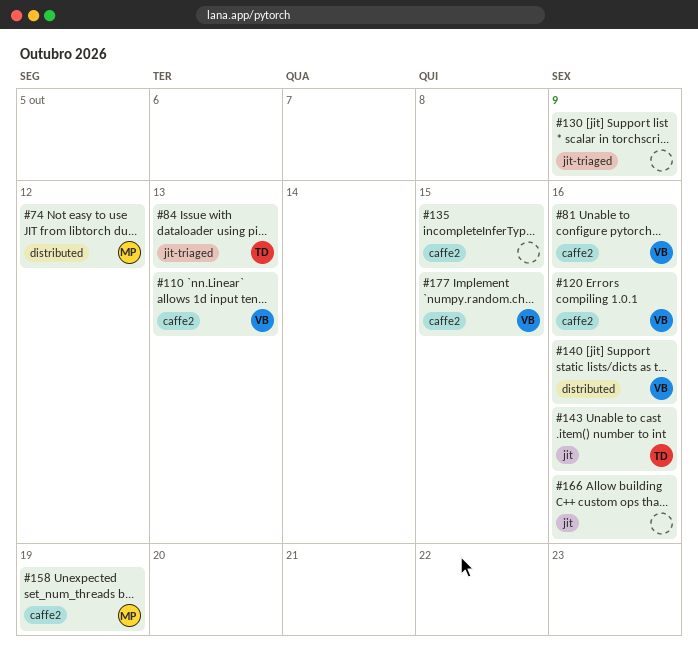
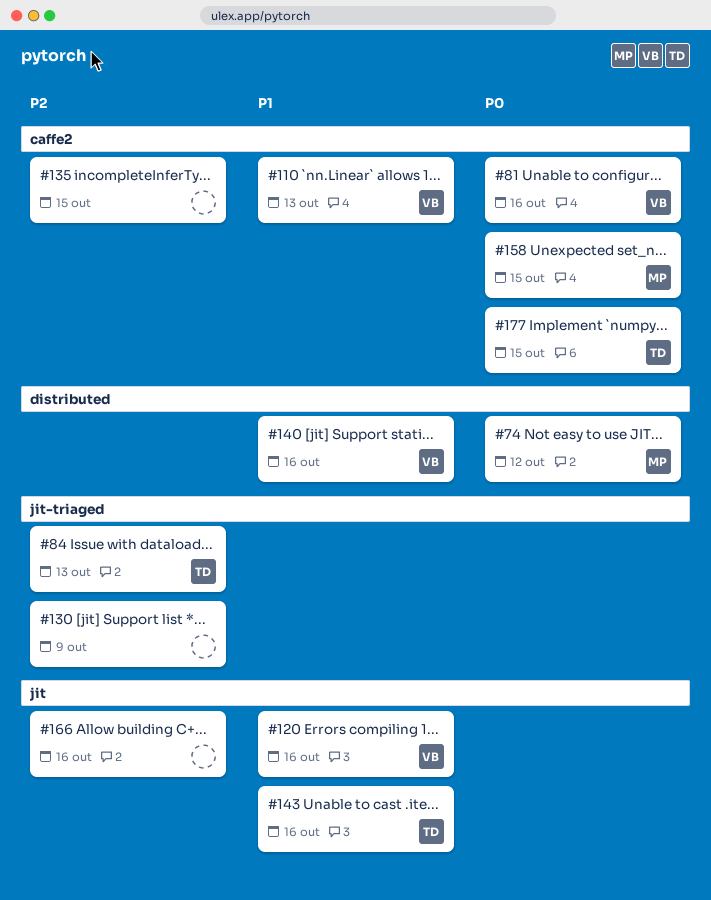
#120, label: caffe2 -> jit
#158, due: Oct 19 -> Oct 15
#177, owner: VB -> TD

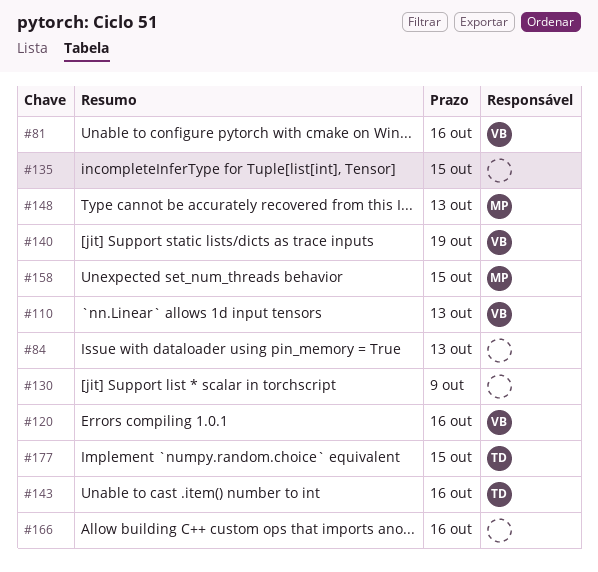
#74: present -> none
#84, owner: TD -> none
#140, due: Oct 16 -> Oct 19
#148: none -> present

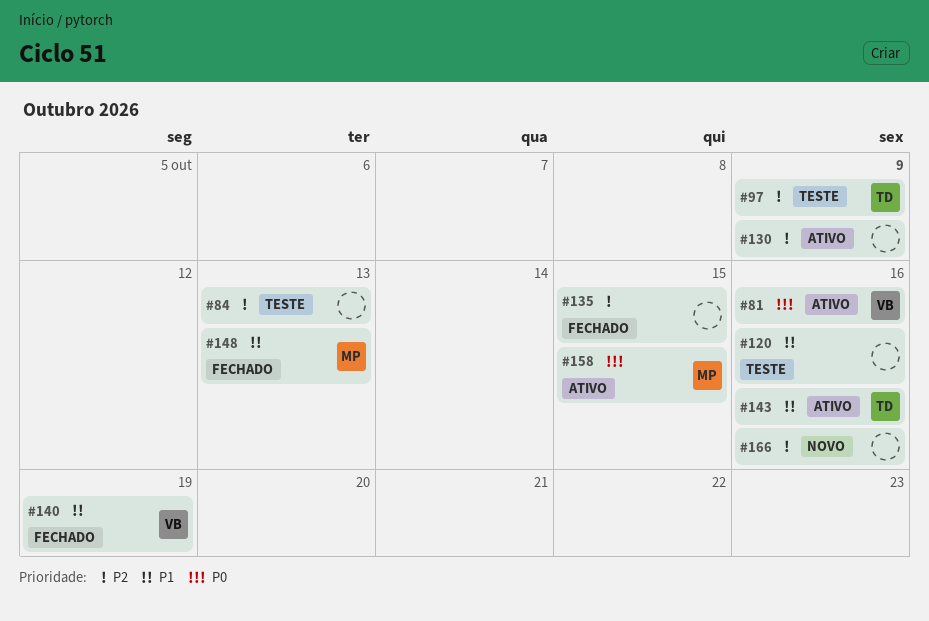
#97: none -> present
#110: present -> none
#120, owner: VB -> none
#177: present -> none

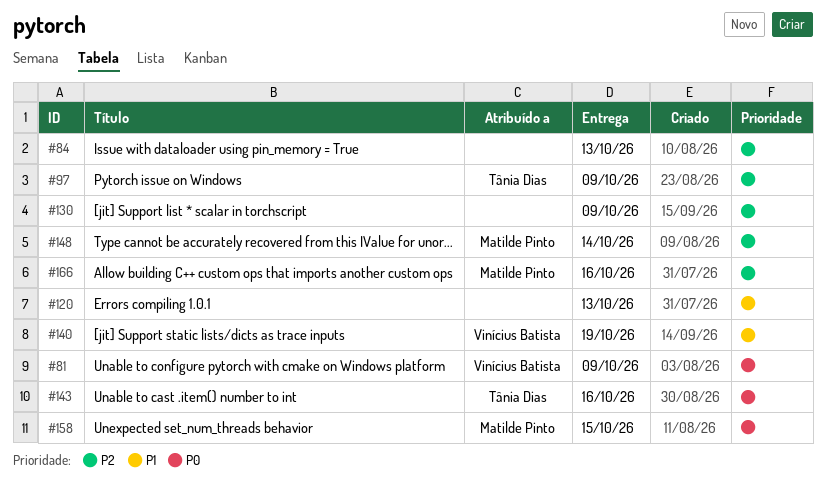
#81, due: Oct 16 -> Oct 9
#120, due: Oct 16 -> Oct 13
#135: present -> none
#143, priority: P1 -> P0
#148, priority: P1 -> P2
#148, due: Oct 13 -> Oct 14
#166, owner: none -> Matilde Pinto

